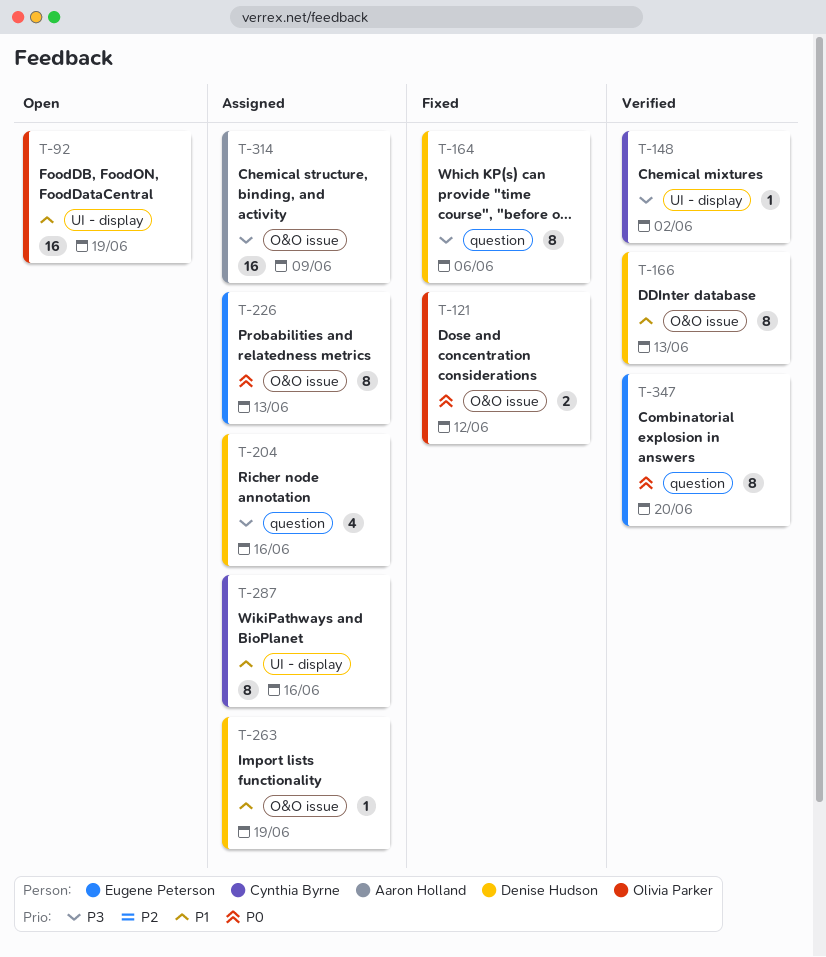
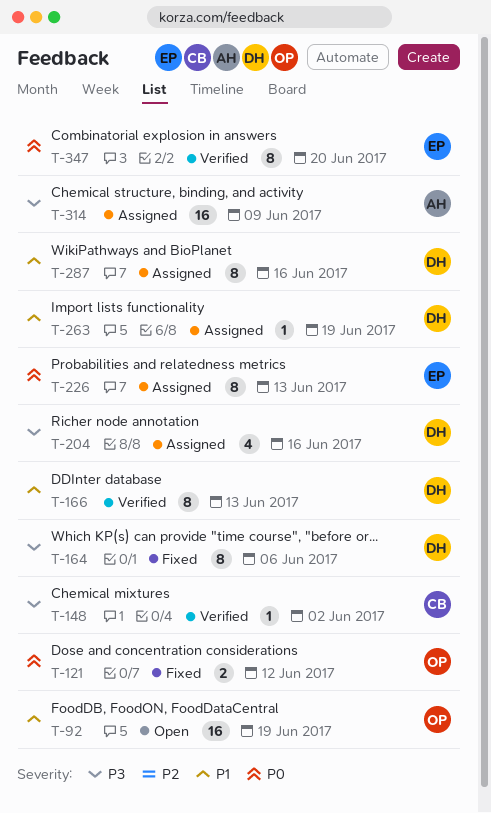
T-287, owner: Cynthia Byrne -> Denise Hudson

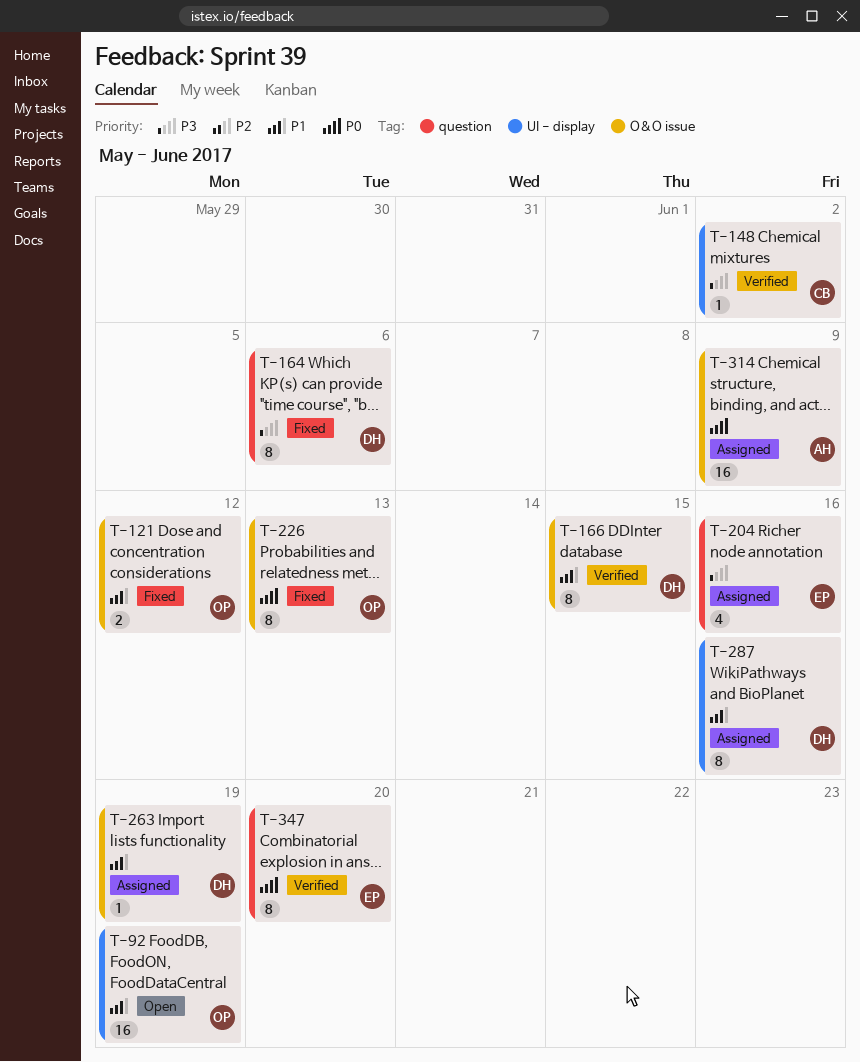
T-121, priority: P0 -> P1
T-166, due: Jun 13 -> Jun 15
T-204, owner: DH -> EP
T-226, status: Assigned -> Fixed
T-226, owner: EP -> OP
T-314, priority: P3 -> P0

